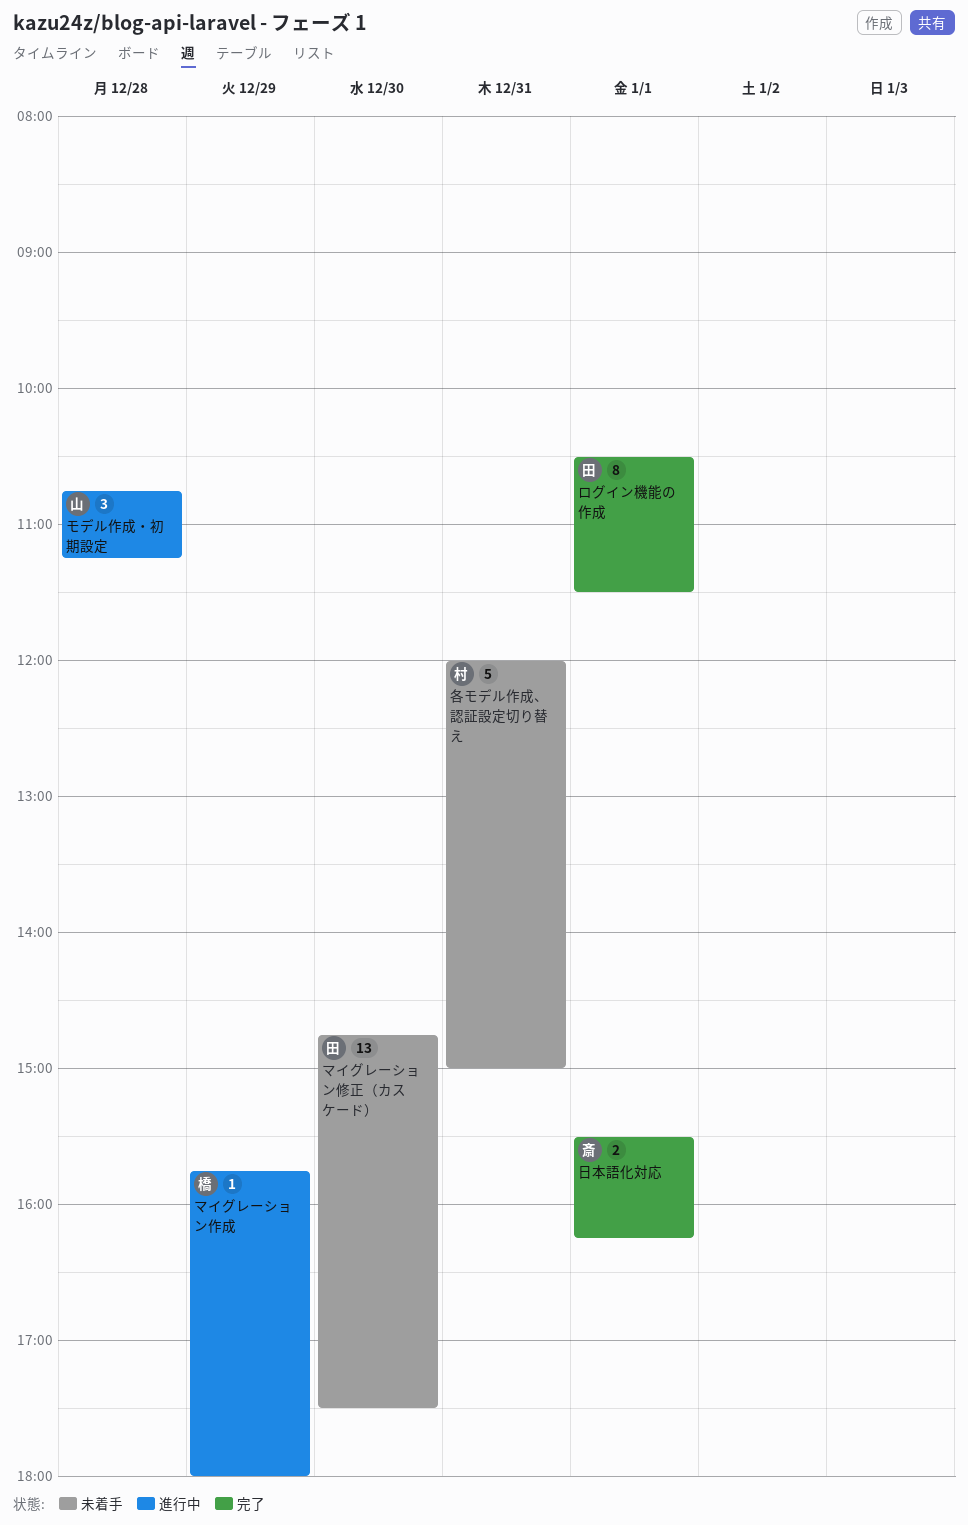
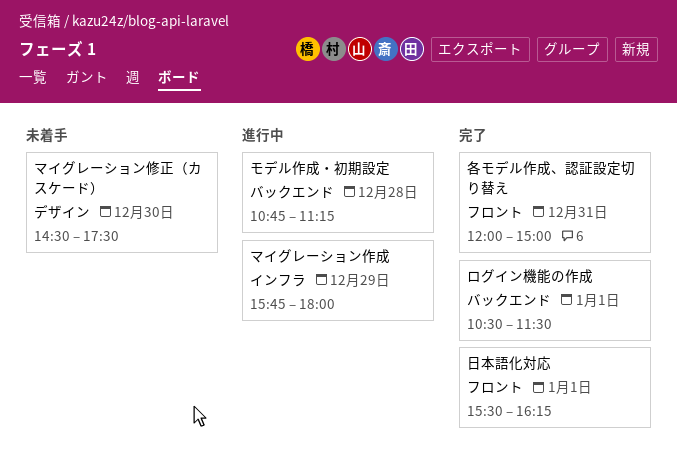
マイグレーション修正（カスケード）, begins: 14:45 -> 14:30
各モデル作成、認証設定切り替え, status: 未着手 -> 完了

